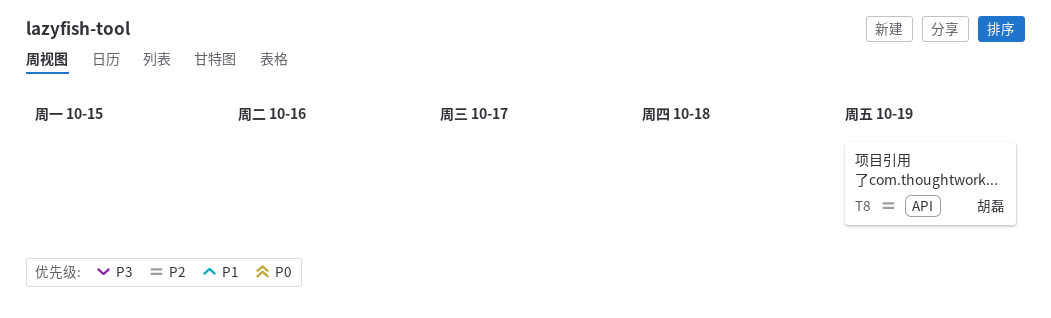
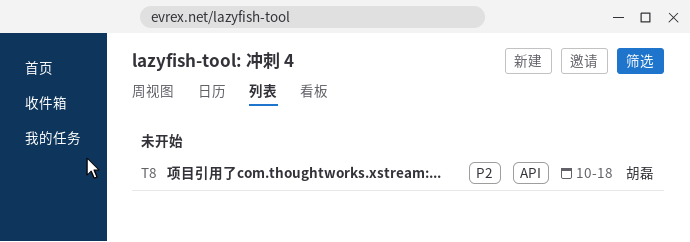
T8, due: Oct 19 -> Oct 18

